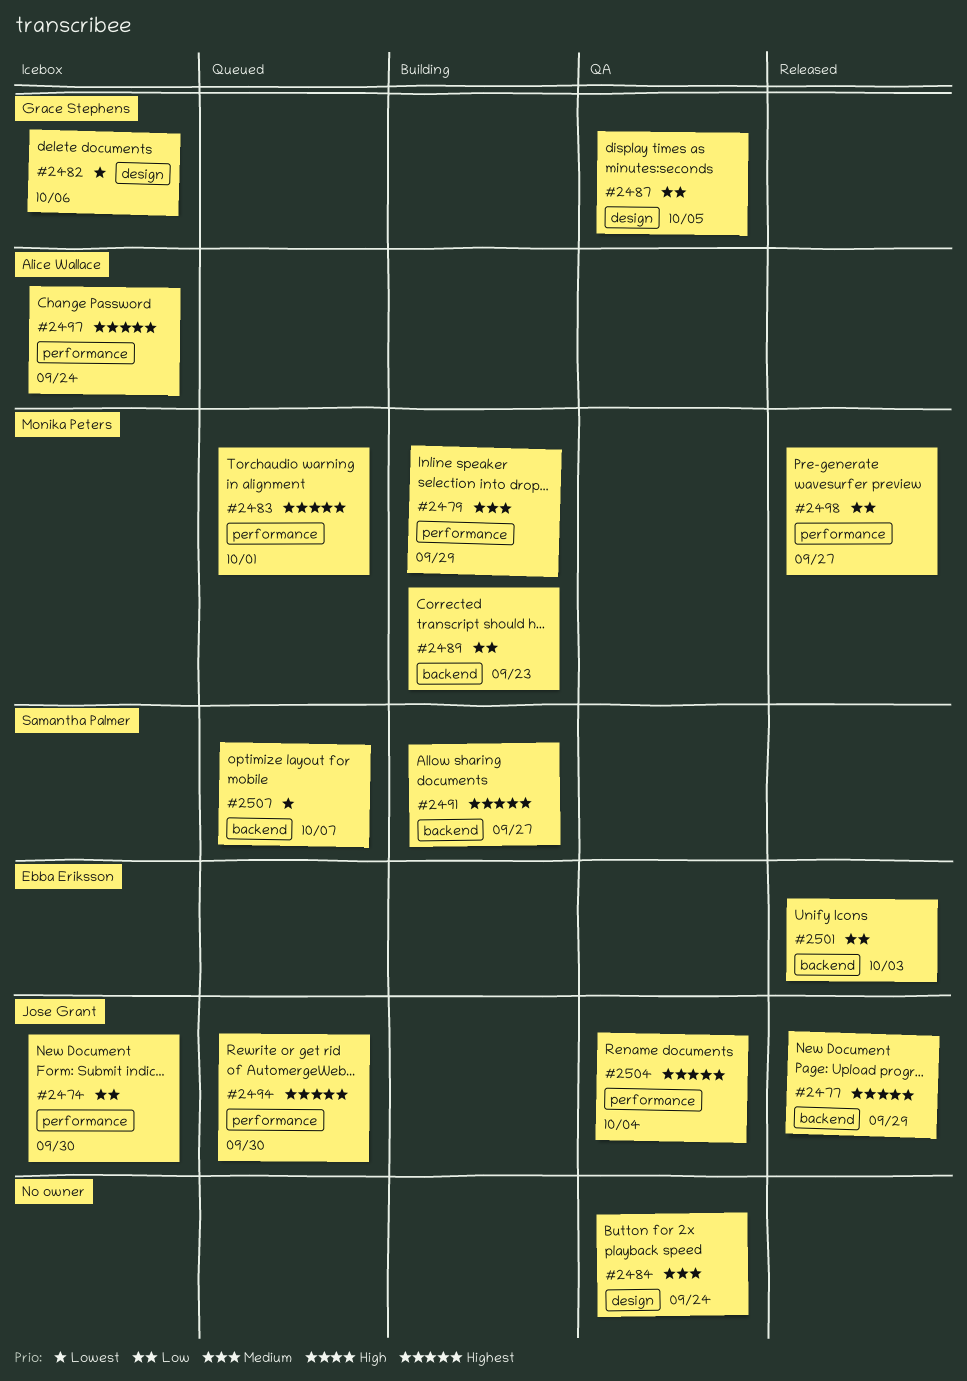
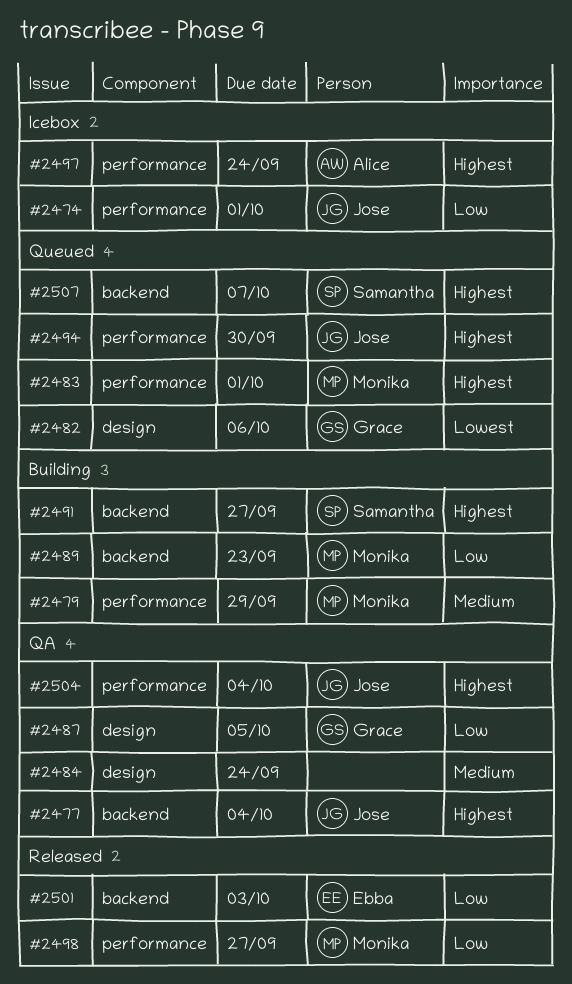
#2474, due: Sep 30 -> Oct 1
#2477, status: Released -> QA
#2477, due: Sep 29 -> Oct 4
#2482, status: Icebox -> Queued
#2507, priority: Lowest -> Highest

